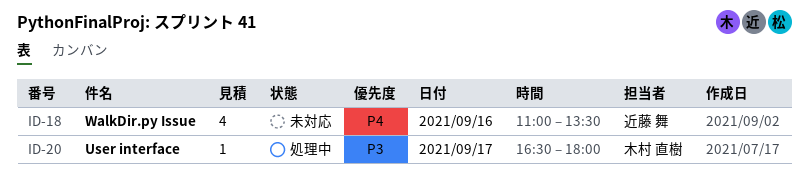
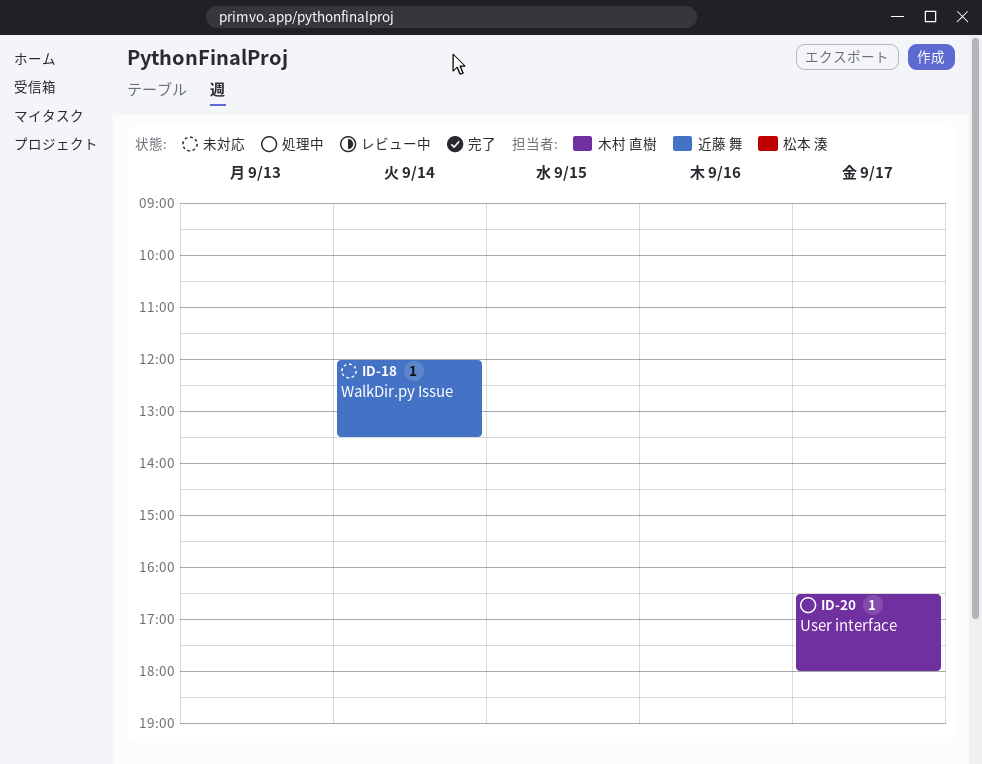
ID-18, estimate: 4 -> 1
ID-18, day: Sep 16 -> Sep 14
ID-18, begins: 11:00 -> 12:00

